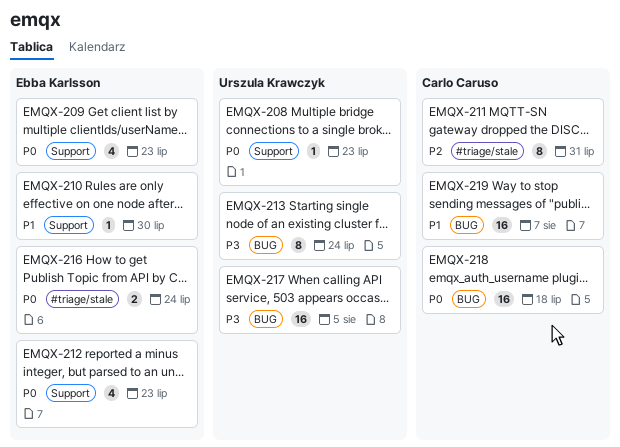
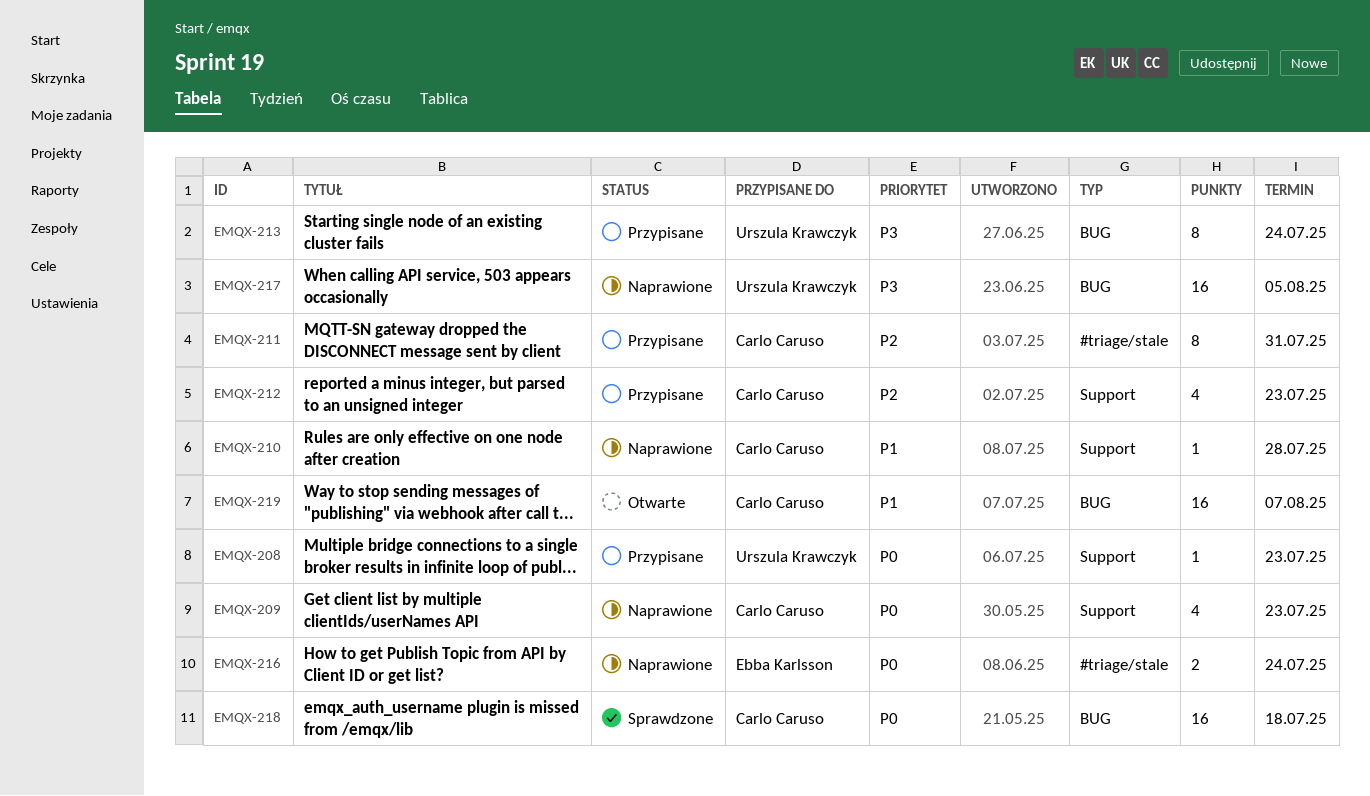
EMQX-209, owner: Ebba Karlsson -> Carlo Caruso
EMQX-210, owner: Ebba Karlsson -> Carlo Caruso
EMQX-210, due: Jul 30 -> Jul 28
EMQX-212, owner: Ebba Karlsson -> Carlo Caruso
EMQX-212, priority: P0 -> P2

